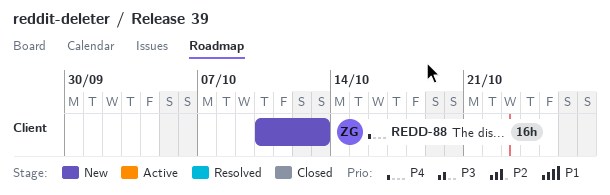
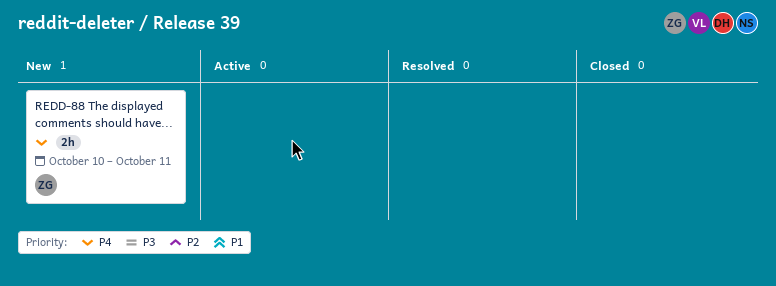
REDD-88, estimate: 16h -> 2h
REDD-88, due: Oct 13 -> Oct 11

